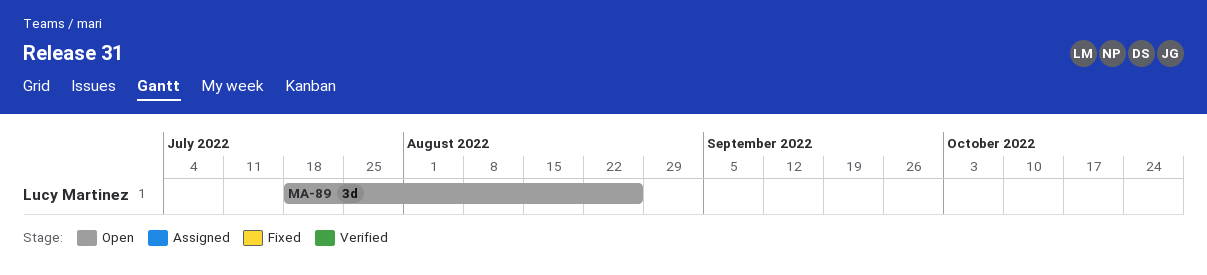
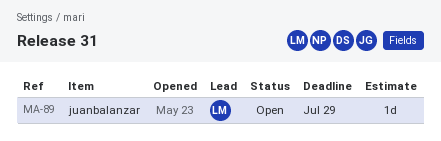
MA-89, estimate: 3d -> 1d
MA-89, due: Aug 26 -> Jul 29

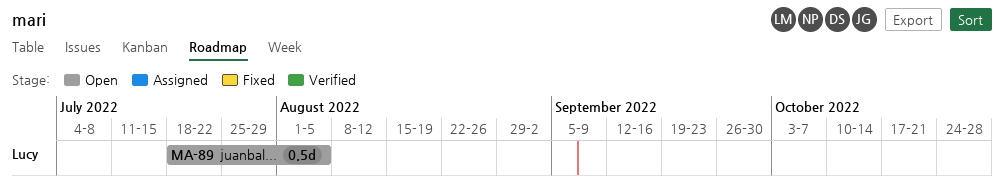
MA-89, estimate: 1d -> 0.5d
MA-89, due: Jul 29 -> Aug 5

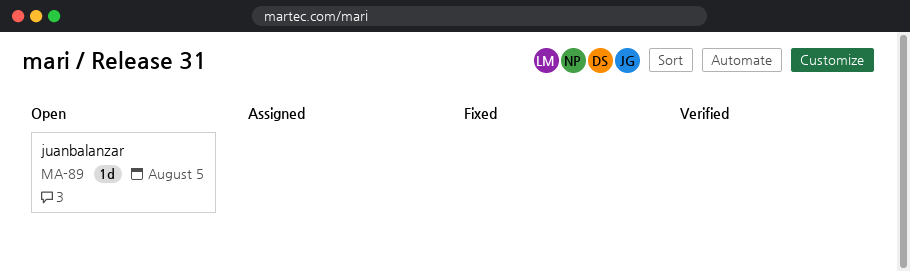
MA-89, estimate: 0.5d -> 1d

